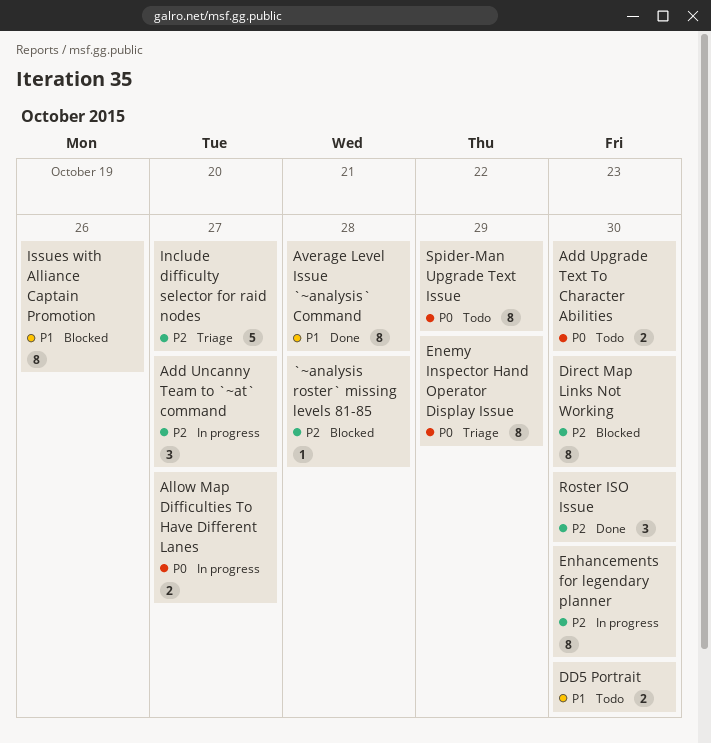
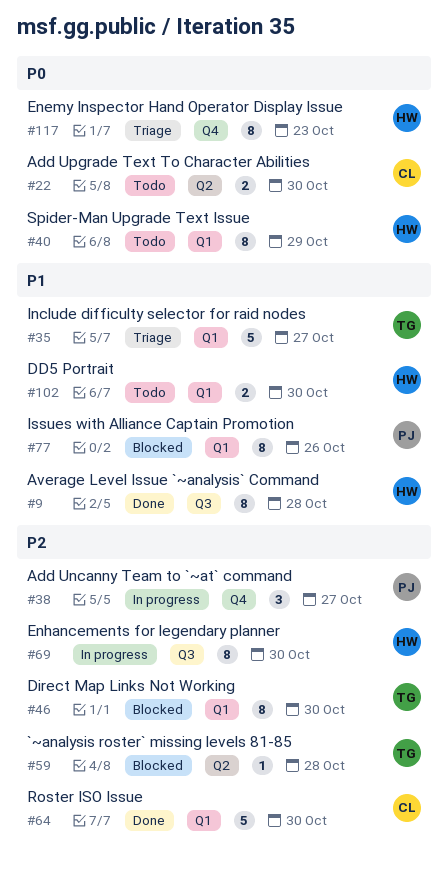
Allow Map Difficulties To Have Different Lanes: present -> none
Enemy Inspector Hand Operator Display Issue, due: Oct 29 -> Oct 23
Include difficulty selector for raid nodes, priority: P2 -> P1
Roster ISO Issue, estimate: 3 -> 5

